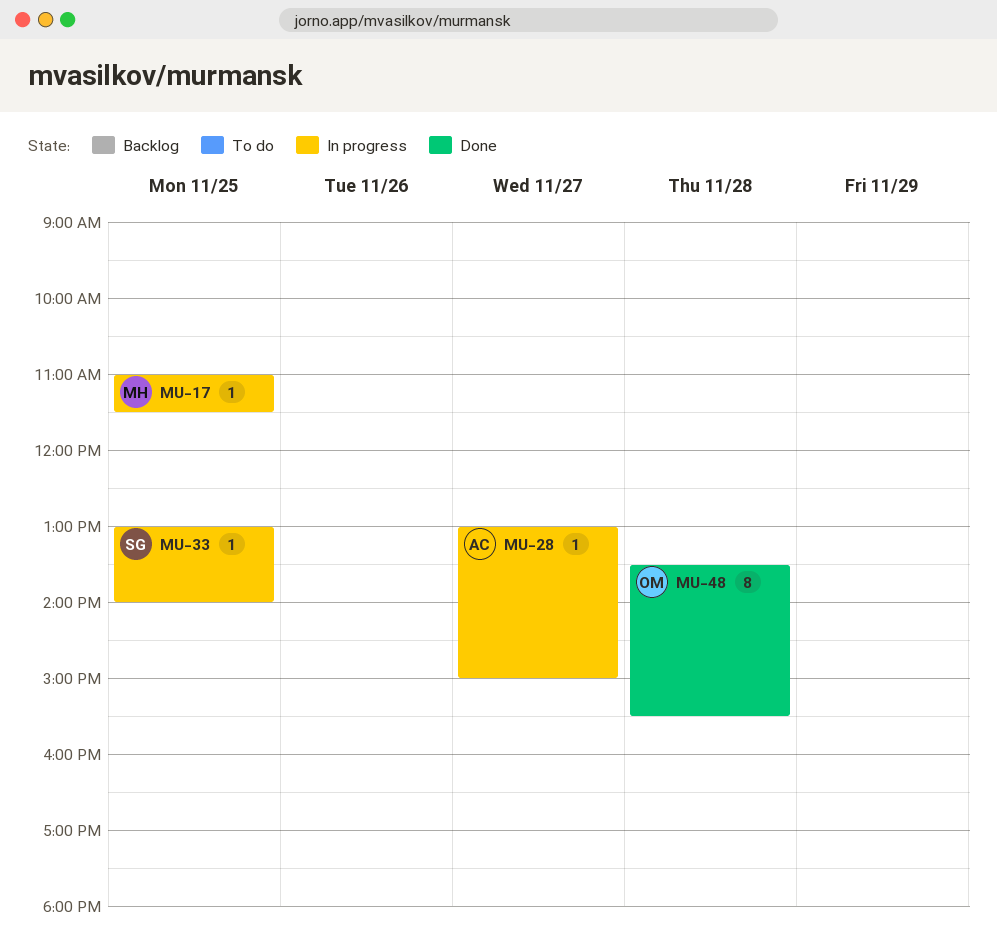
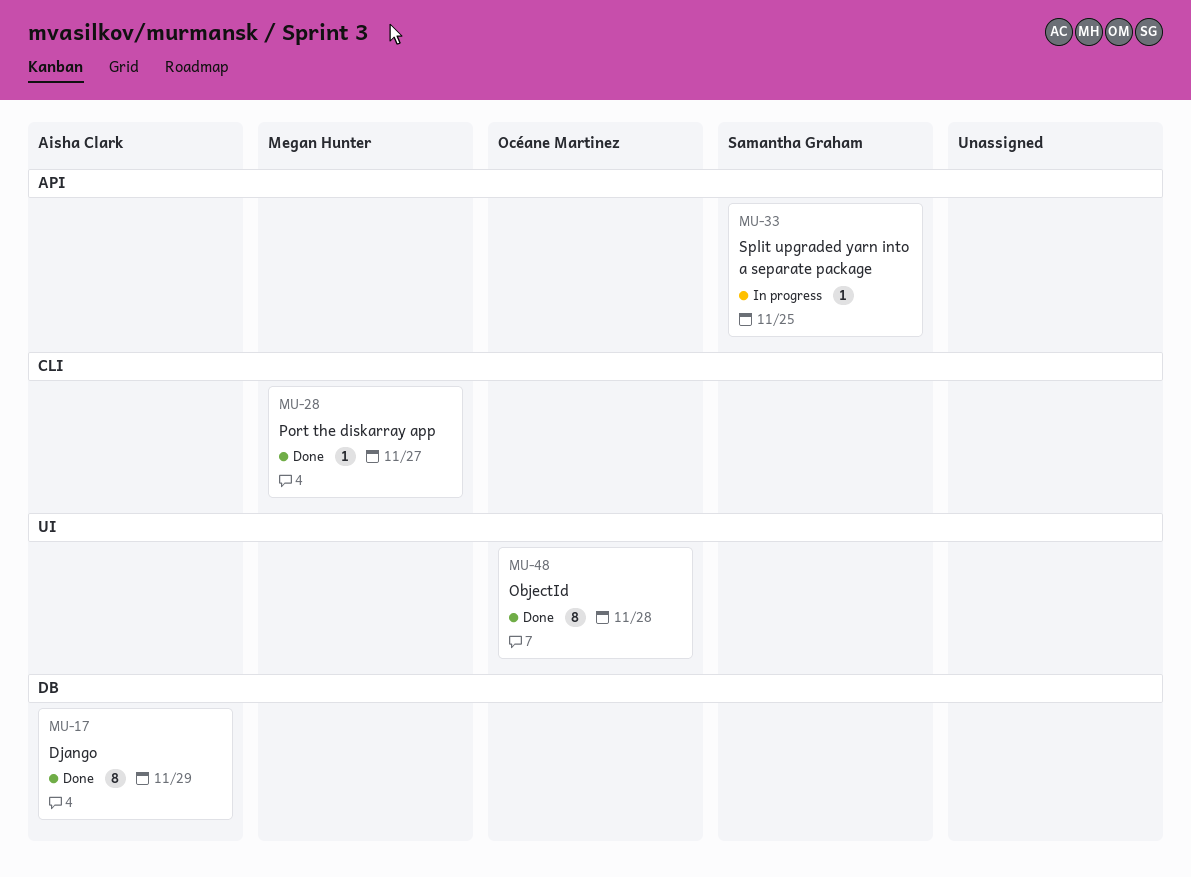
MU-17, status: In progress -> Done
MU-17, owner: Megan Hunter -> Aisha Clark
MU-17, estimate: 1 -> 8
MU-17, day: Nov 25 -> Nov 29
MU-28, status: In progress -> Done
MU-28, owner: Aisha Clark -> Megan Hunter

